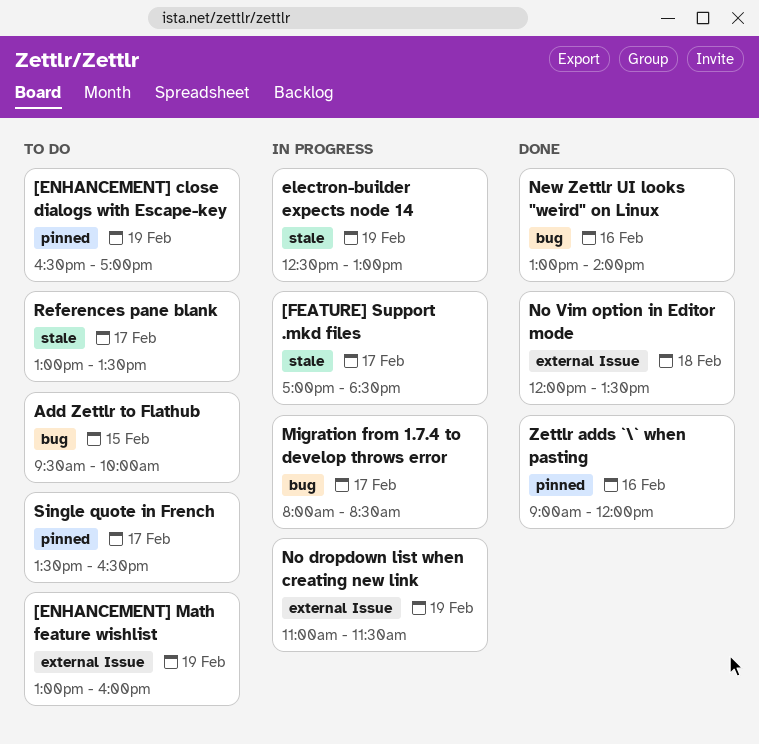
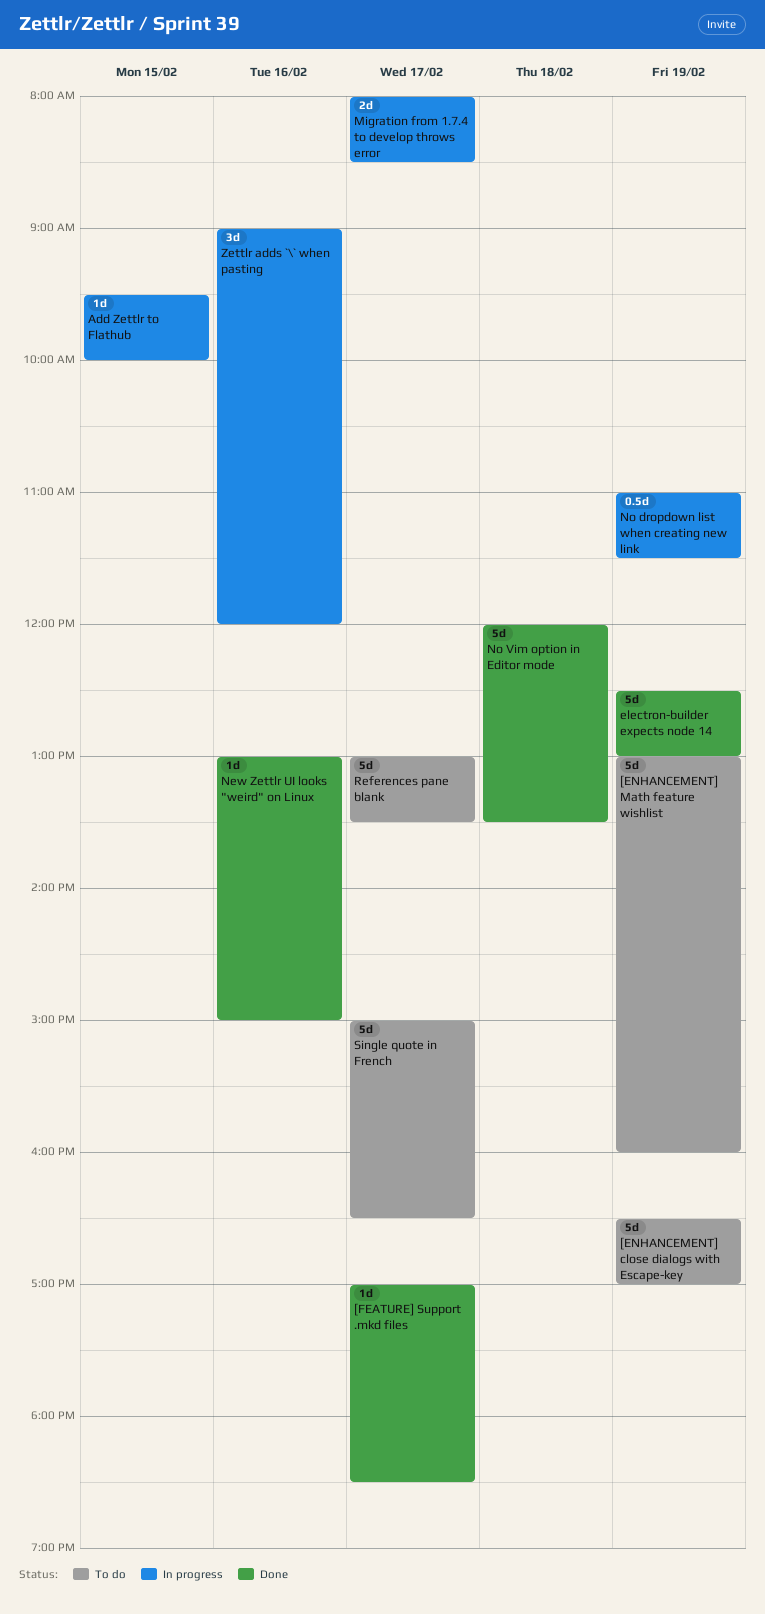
[FEATURE] Support .mkd files, status: In progress -> Done
Add Zettlr to Flathub, status: To do -> In progress
electron-builder expects node 14, status: In progress -> Done
New Zettlr UI looks "weird" on Linux, ends: 14:00 -> 15:00
Single quote in French, begins: 13:30 -> 15:00
Zettlr adds `\` when pasting, status: Done -> In progress

